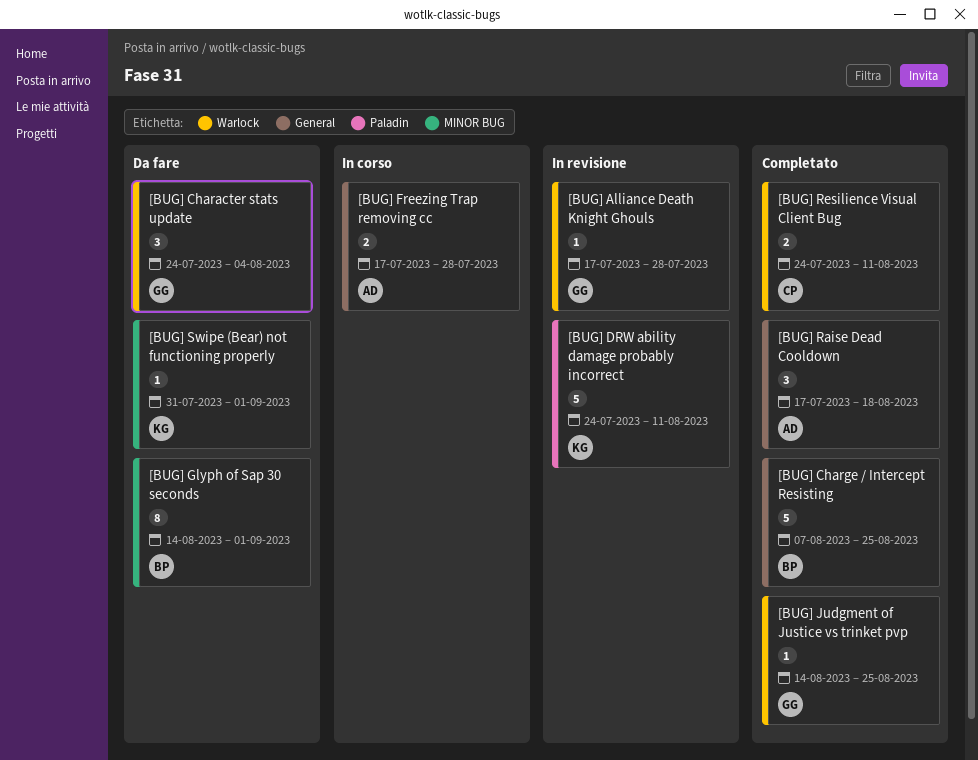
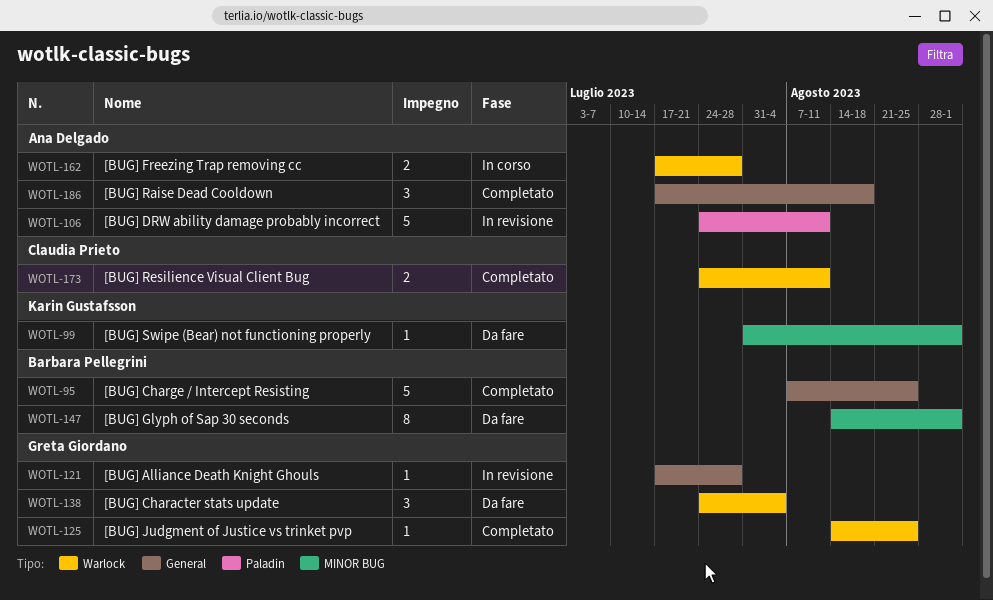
[BUG] Alliance Death Knight Ghouls, label: Warlock -> General
[BUG] DRW ability damage probably incorrect, owner: Karin Gustafsson -> Ana Delgado
[BUG] Freezing Trap removing cc, label: General -> Warlock

